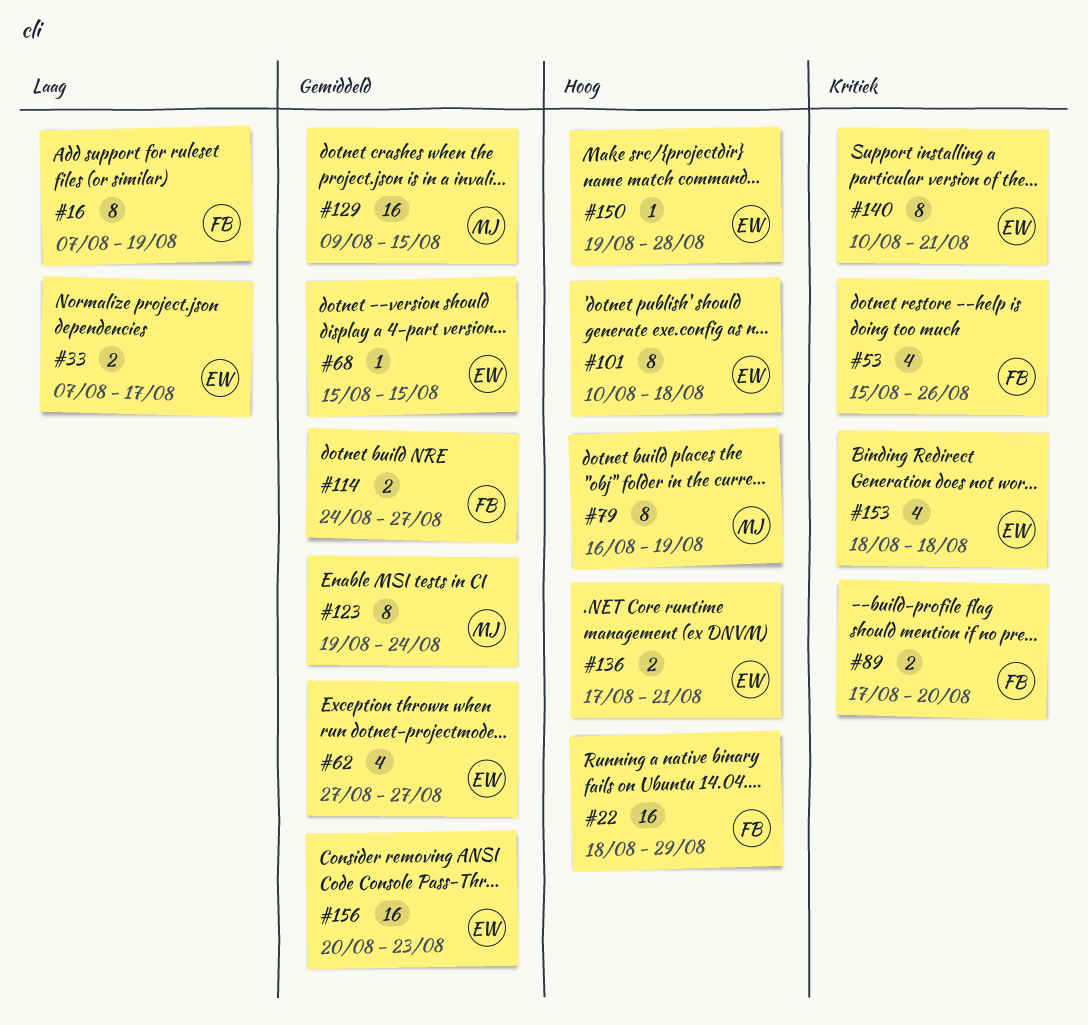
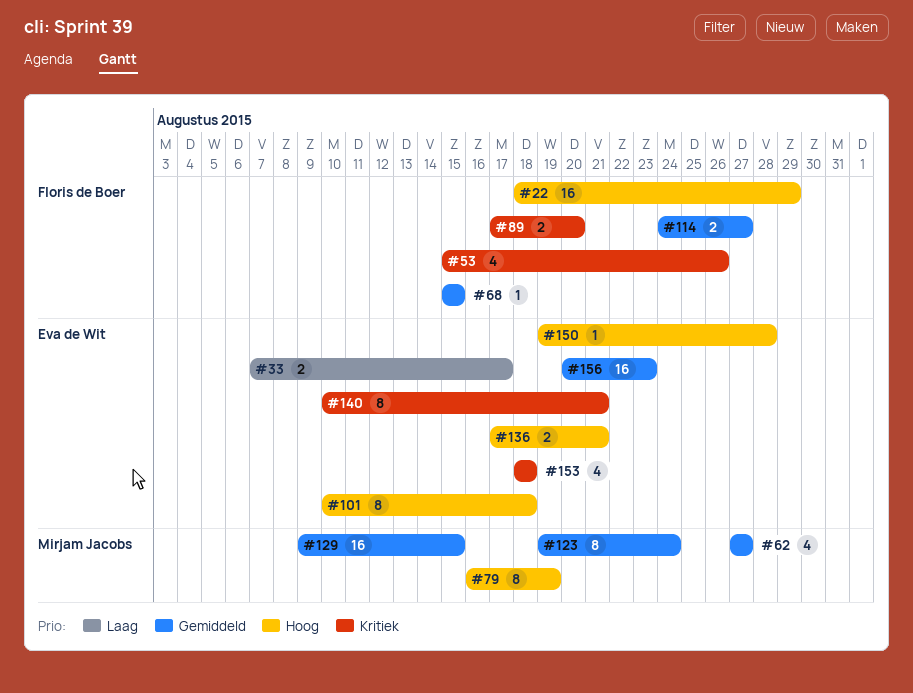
#16: present -> none
#62, owner: Eva de Wit -> Mirjam Jacobs
#68, owner: Eva de Wit -> Floris de Boer

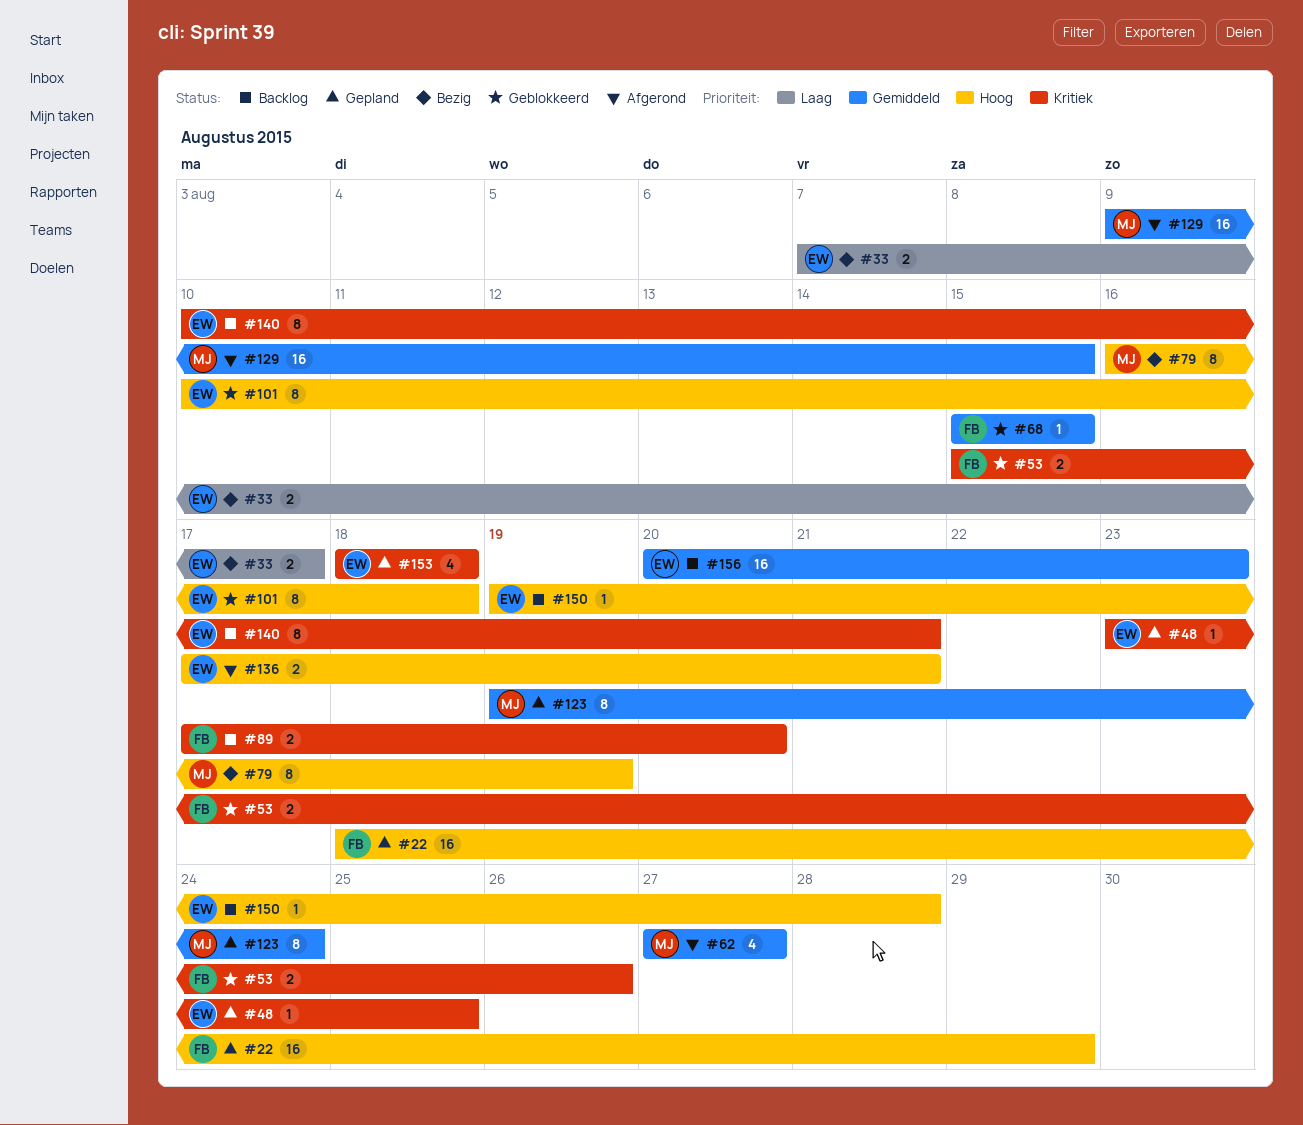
#48: none -> present
#53, estimate: 4 -> 2
#114: present -> none

